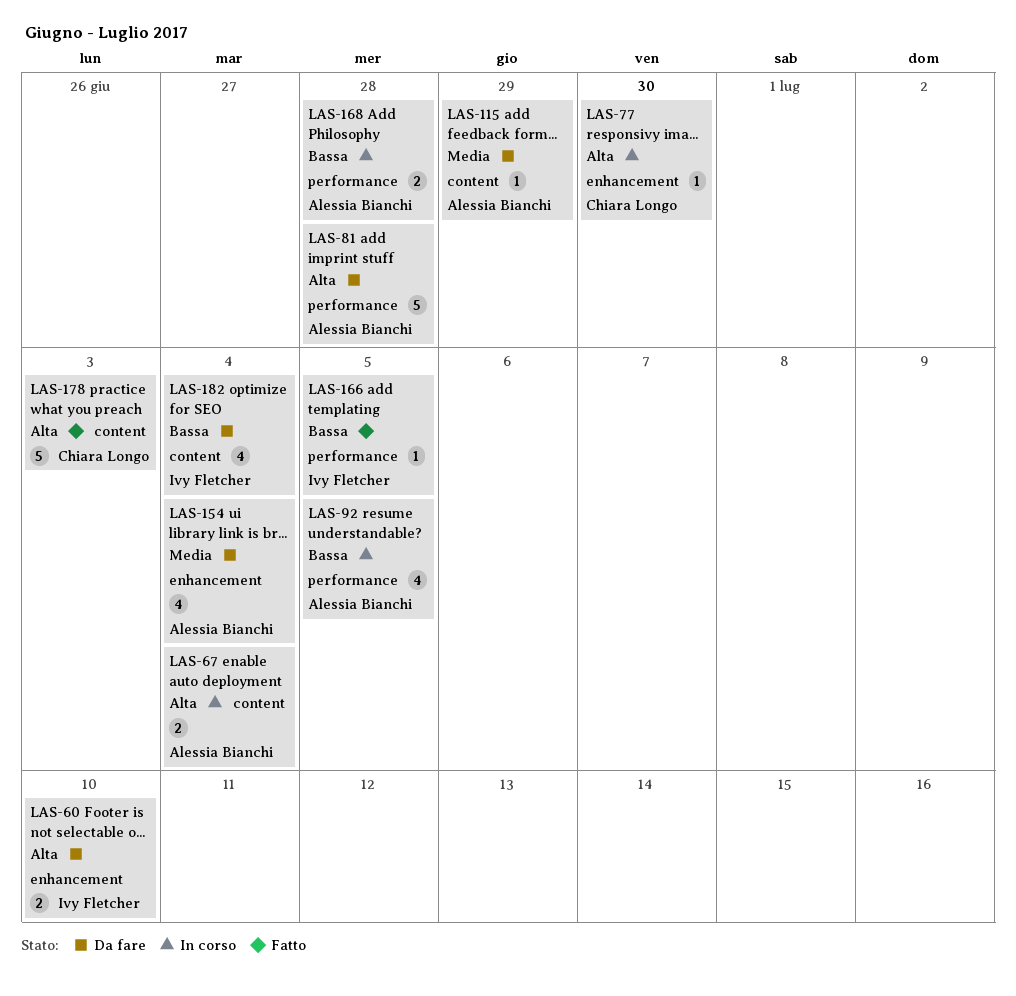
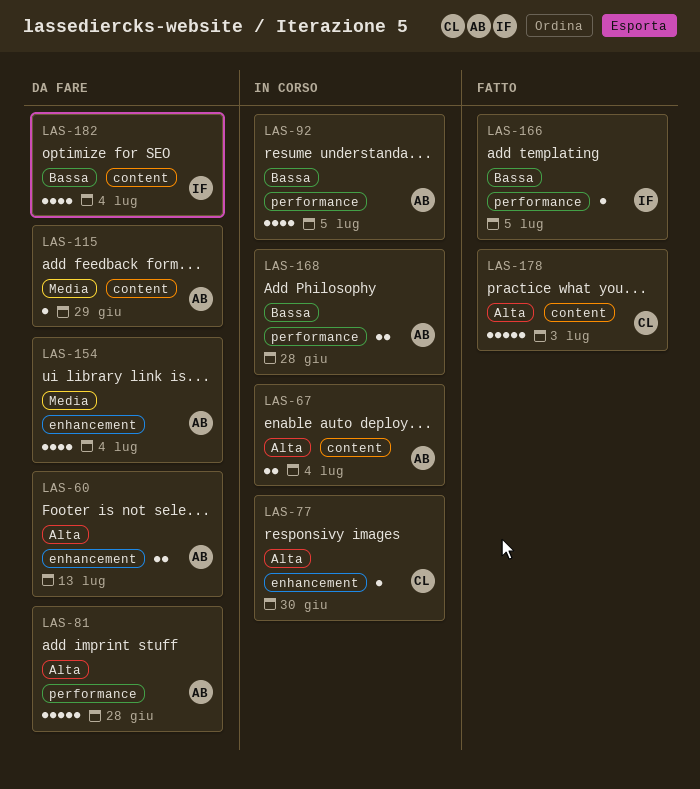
LAS-60, owner: Ivy Fletcher -> Alessia Bianchi
LAS-60, due: Jul 10 -> Jul 13

